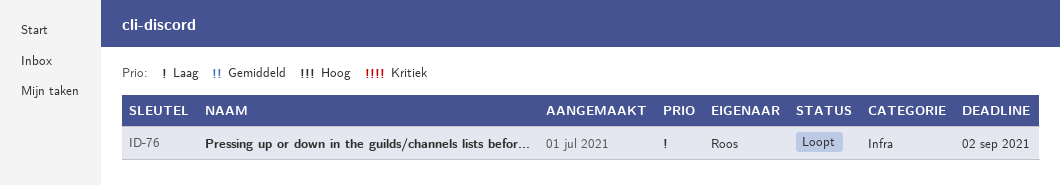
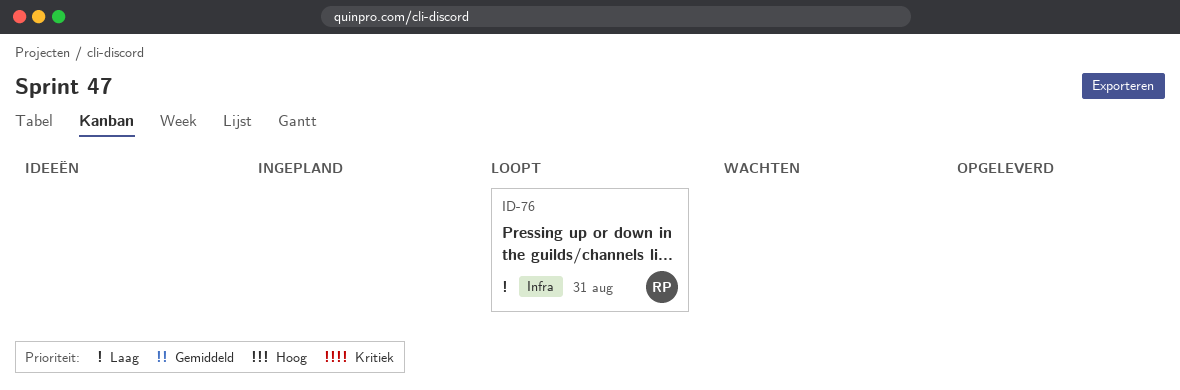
ID-76, due: Sep 2 -> Aug 31

